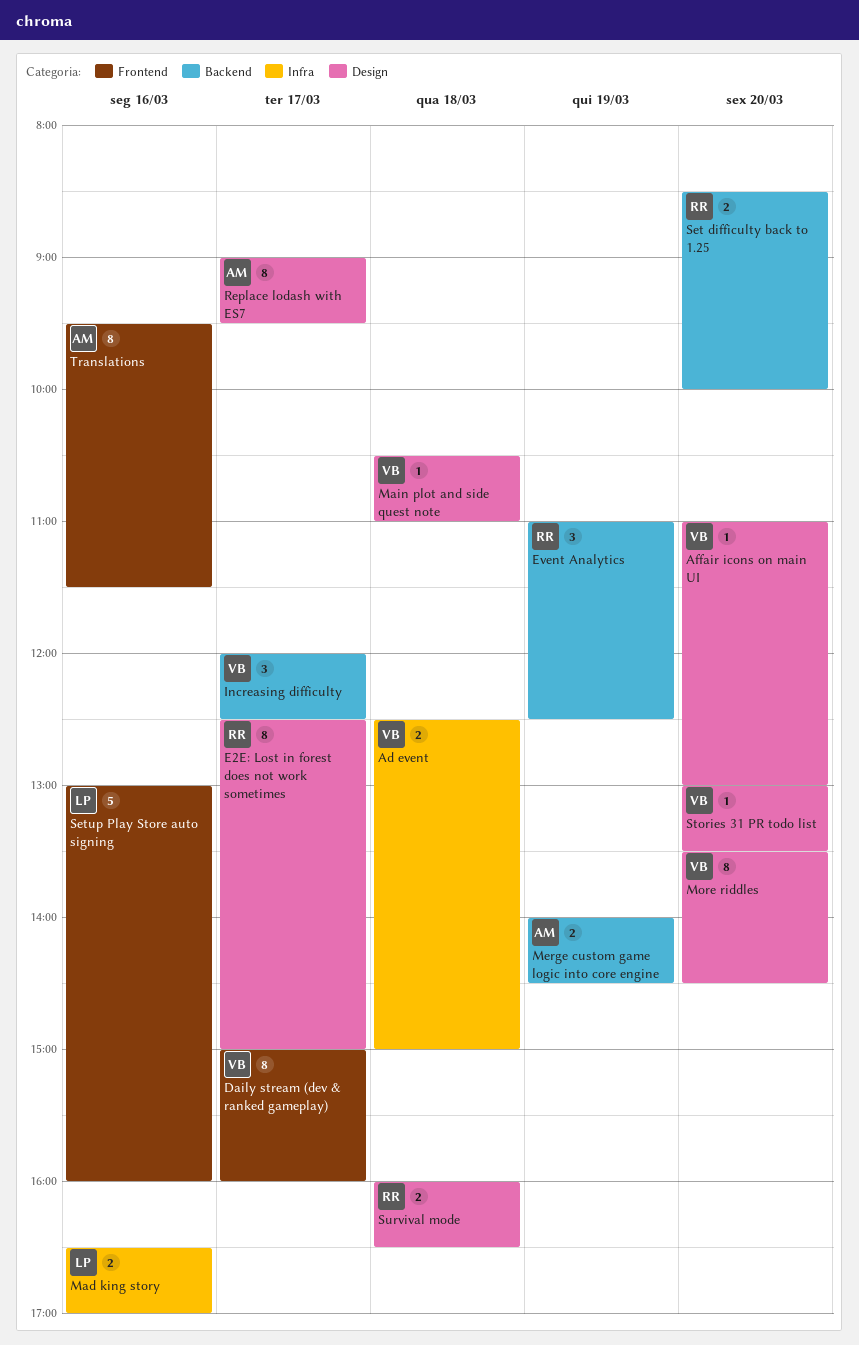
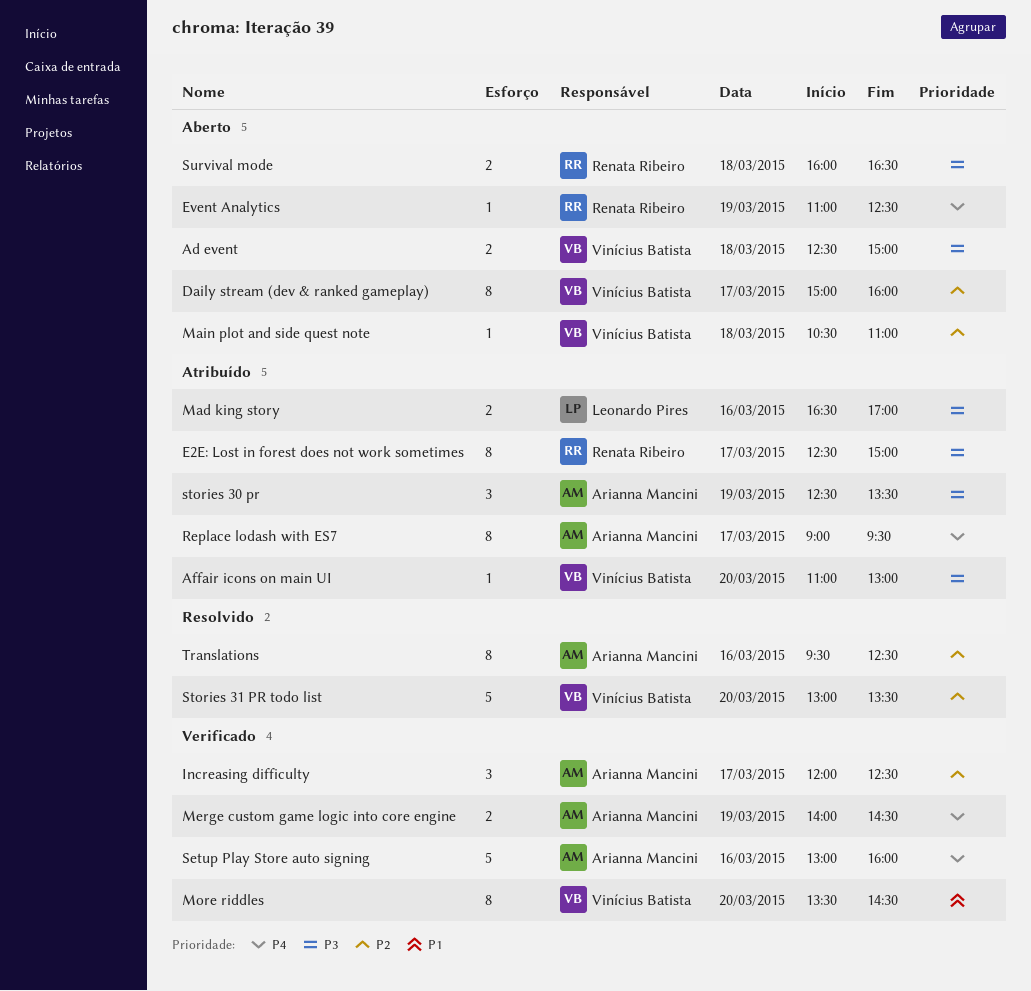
Event Analytics, estimate: 3 -> 1
Increasing difficulty, owner: Vinícius Batista -> Arianna Mancini
Set difficulty back to 1.25: present -> none
Setup Play Store auto signing, owner: Leonardo Pires -> Arianna Mancini
stories 30 pr: none -> present
Stories 31 PR todo list, estimate: 1 -> 5
Translations, ends: 11:30 -> 12:30

